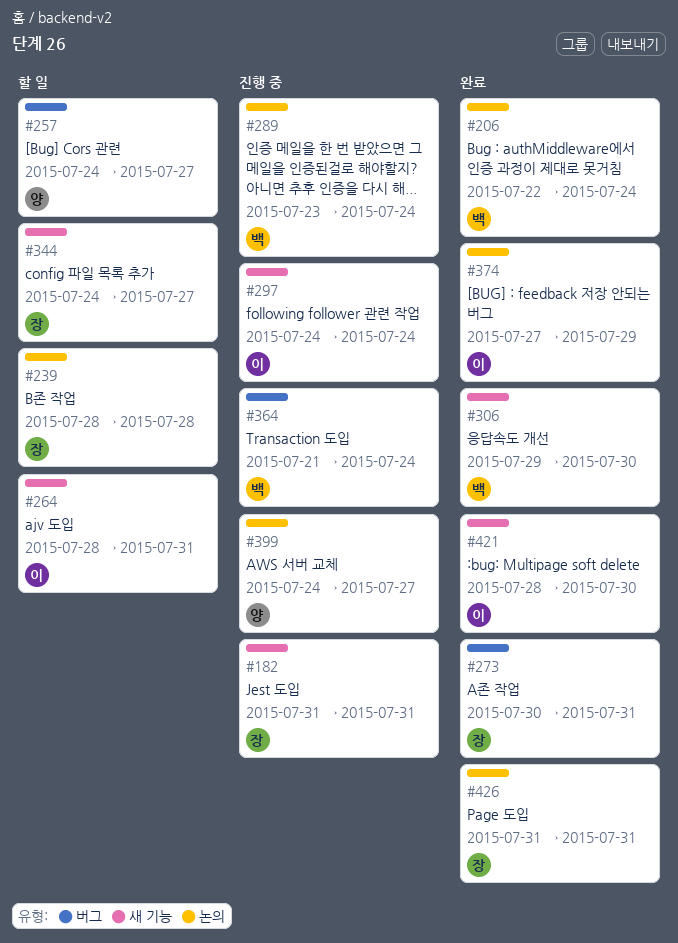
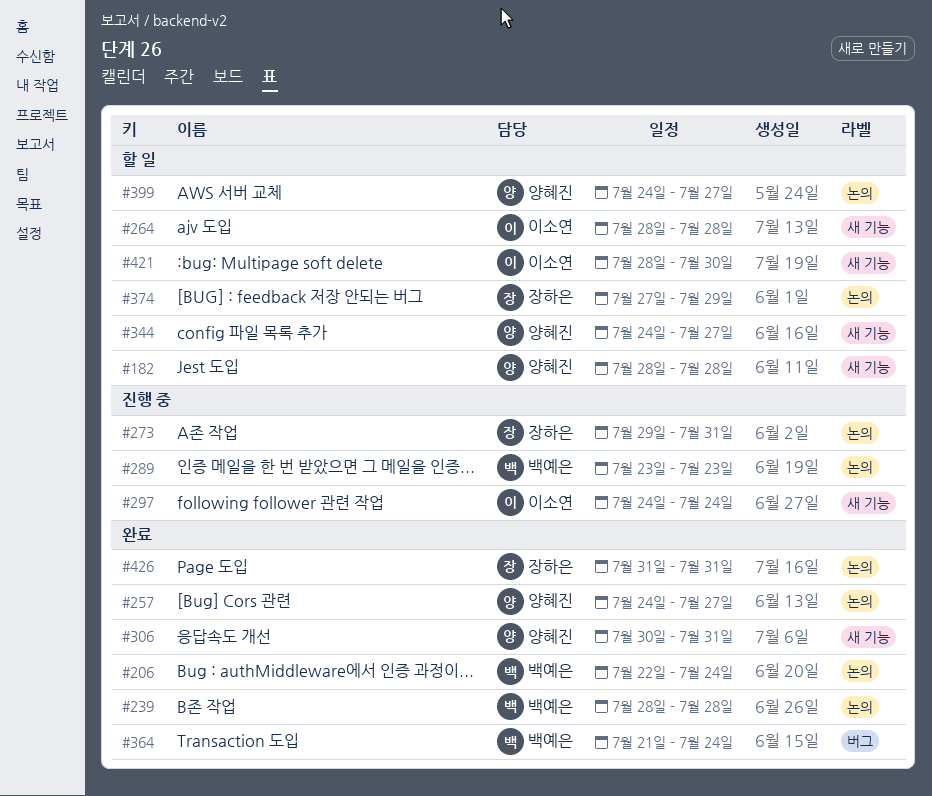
#182, status: 진행 중 -> 할 일
#182, owner: 장하은 -> 양혜진
#182, start: Jul 31 -> Jul 28
#182, due: Jul 31 -> Jul 28
#239, status: 할 일 -> 완료
#239, owner: 장하은 -> 백예은
#257, status: 할 일 -> 완료
#257, label: 버그 -> 논의
#264, due: Jul 31 -> Jul 28
#273, status: 완료 -> 진행 중
#273, label: 버그 -> 논의
#273, start: Jul 30 -> Jul 29
#289, due: Jul 24 -> Jul 23
#306, owner: 백예은 -> 양혜진
#306, start: Jul 29 -> Jul 30
#306, due: Jul 30 -> Jul 31
#344, owner: 장하은 -> 양혜진
#364, status: 진행 중 -> 완료
#374, status: 완료 -> 할 일
#374, owner: 이소연 -> 장하은
#399, status: 진행 중 -> 할 일
#421, status: 완료 -> 할 일

